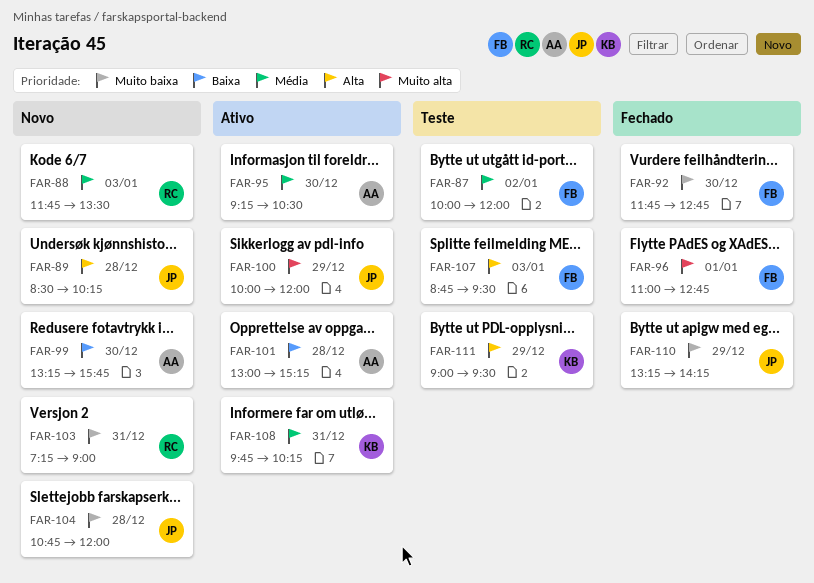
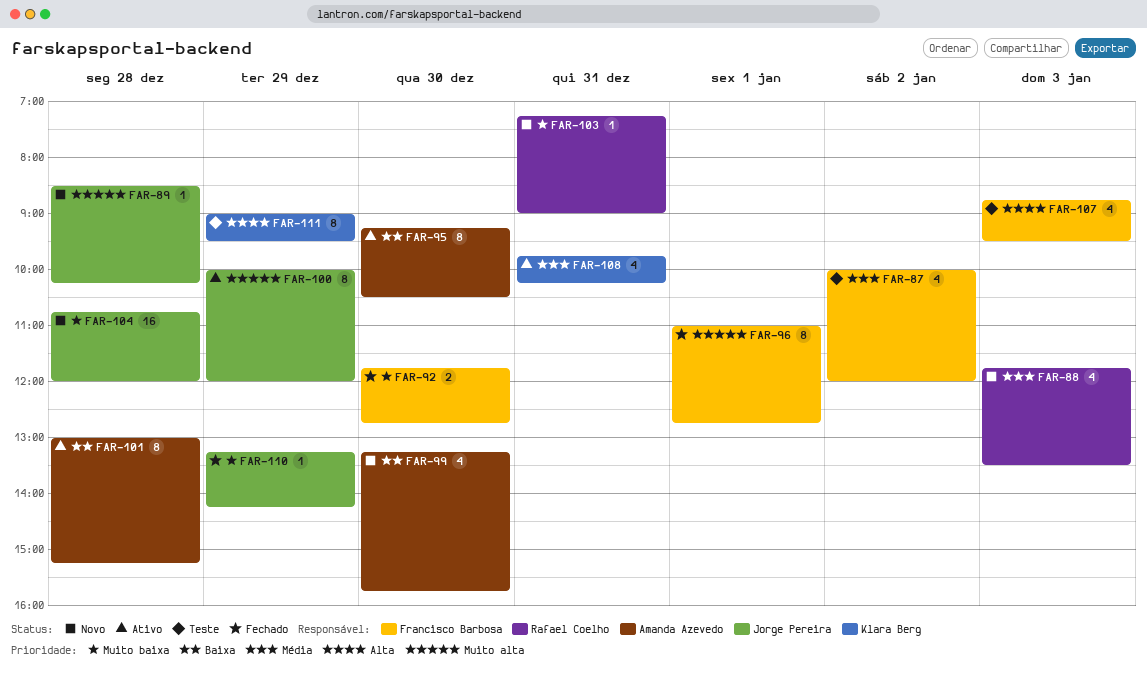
FAR-89, priority: Alta -> Muito alta
FAR-95, priority: Média -> Baixa

